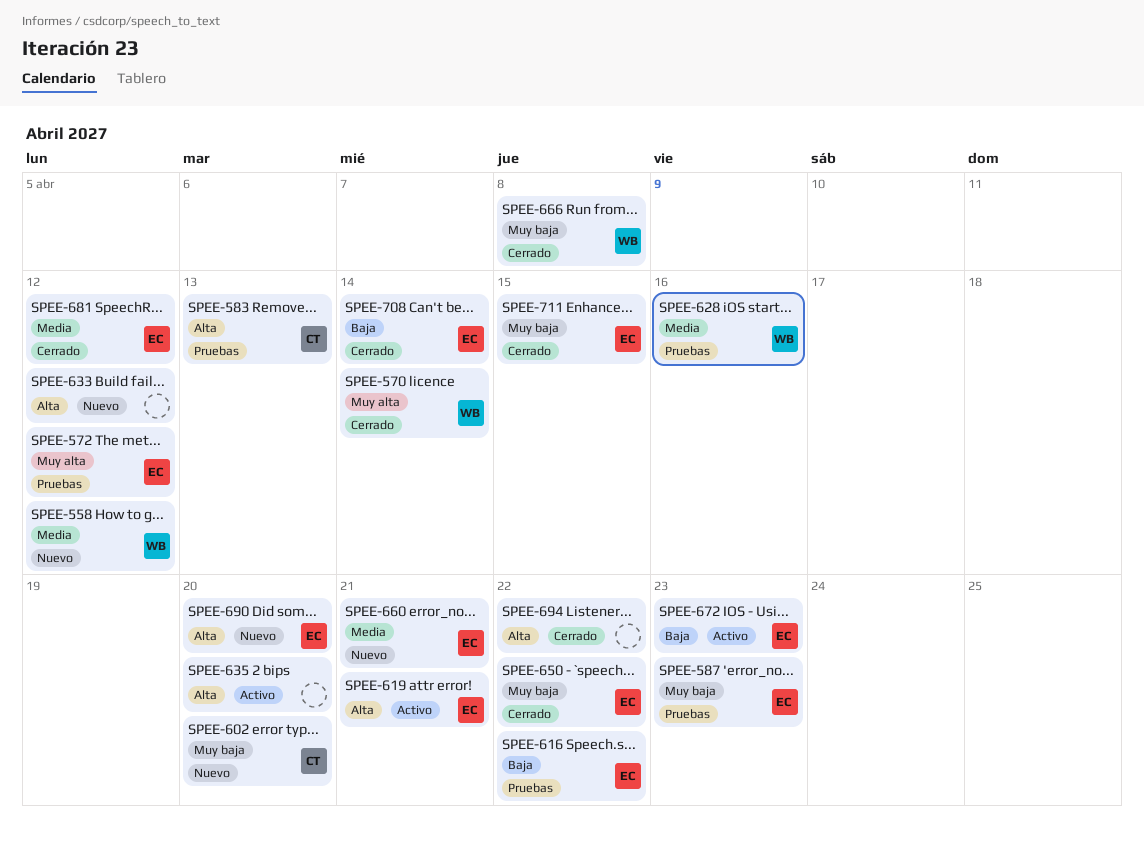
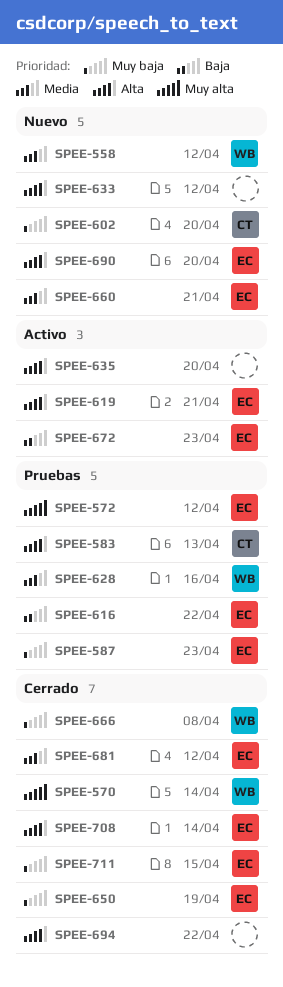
SPEE-650, due: Apr 22 -> Apr 19
SPEE-708, priority: Baja -> Alta

